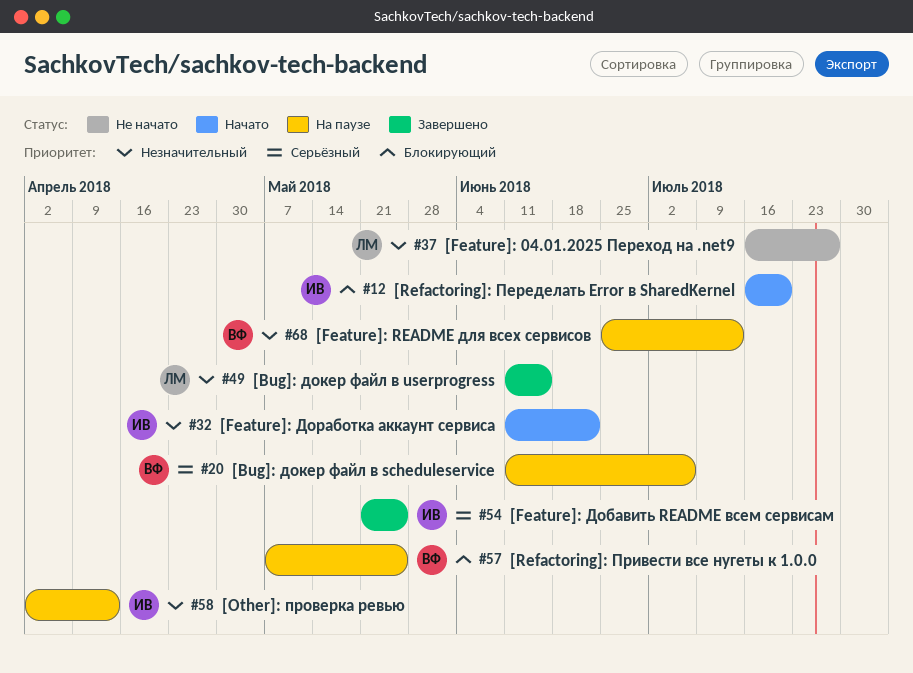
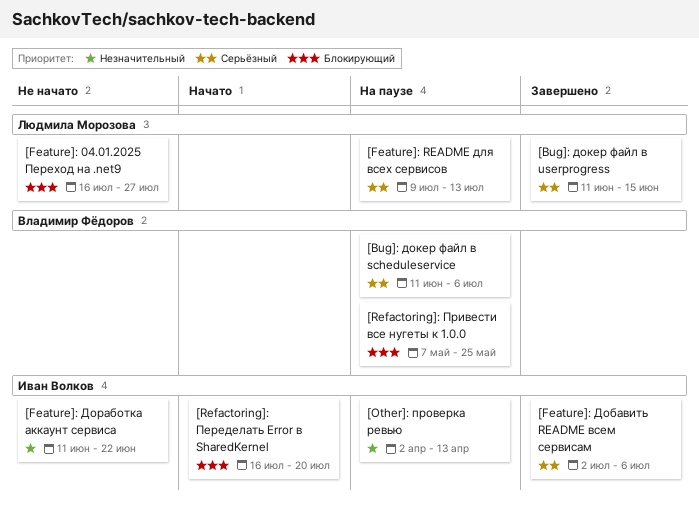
[Bug]: докер файл в userprogress, priority: Незначительный -> Серьёзный
[Feature]: 04.01.2025 Переход на .net9, priority: Незначительный -> Блокирующий
[Feature]: README для всех сервисов, owner: Владимир Фёдоров -> Людмила Морозова
[Feature]: README для всех сервисов, priority: Незначительный -> Серьёзный
[Feature]: README для всех сервисов, start: Jun 25 -> Jul 9
[Feature]: Добавить README всем сервисам, start: May 21 -> Jul 2
[Feature]: Добавить README всем сервисам, due: May 25 -> Jul 6
[Feature]: Доработка аккаунт сервиса, status: Начато -> Не начато

